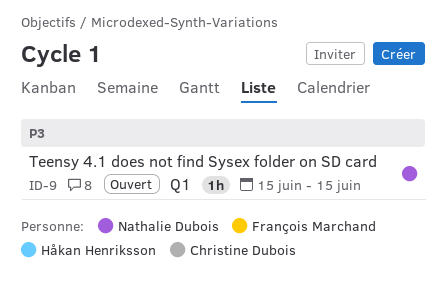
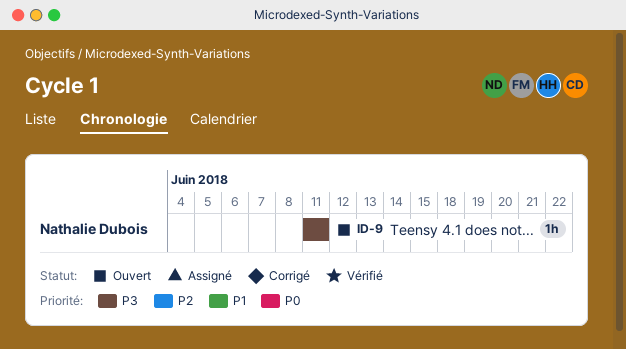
ID-9, start: Jun 15 -> Jun 11
ID-9, due: Jun 15 -> Jun 11

